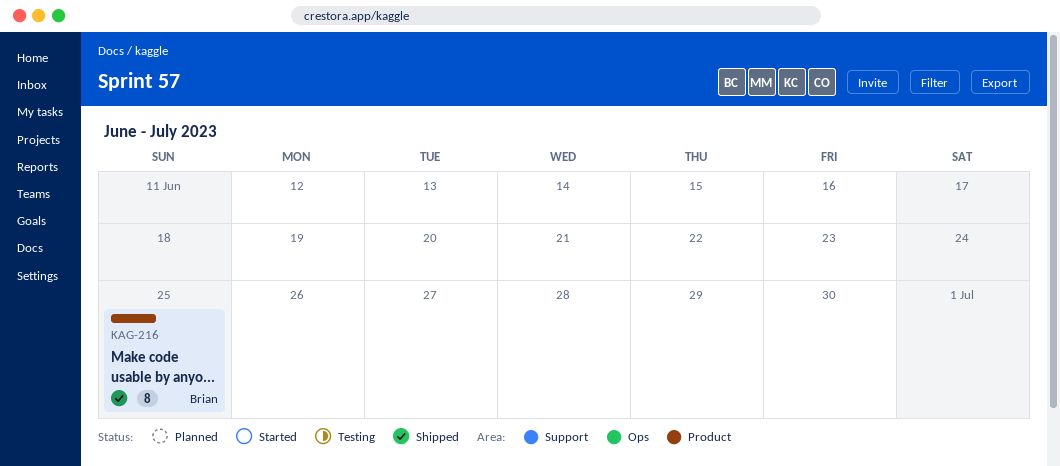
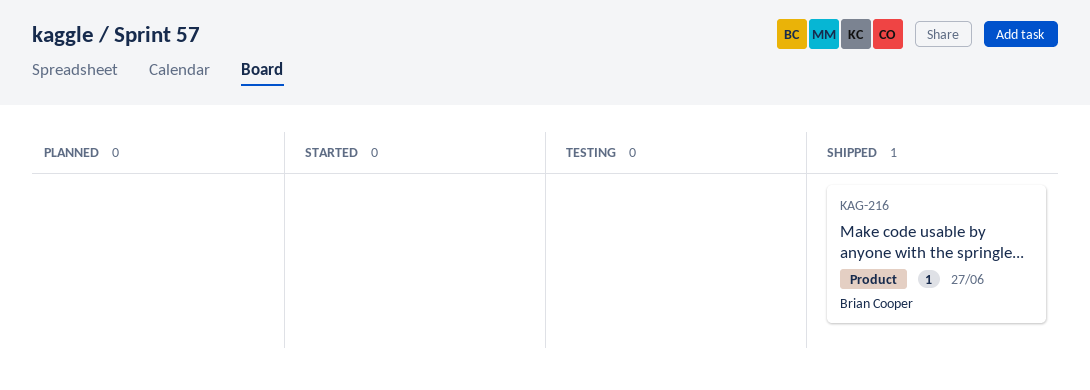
KAG-216, estimate: 8 -> 1
KAG-216, due: Jun 25 -> Jun 27

